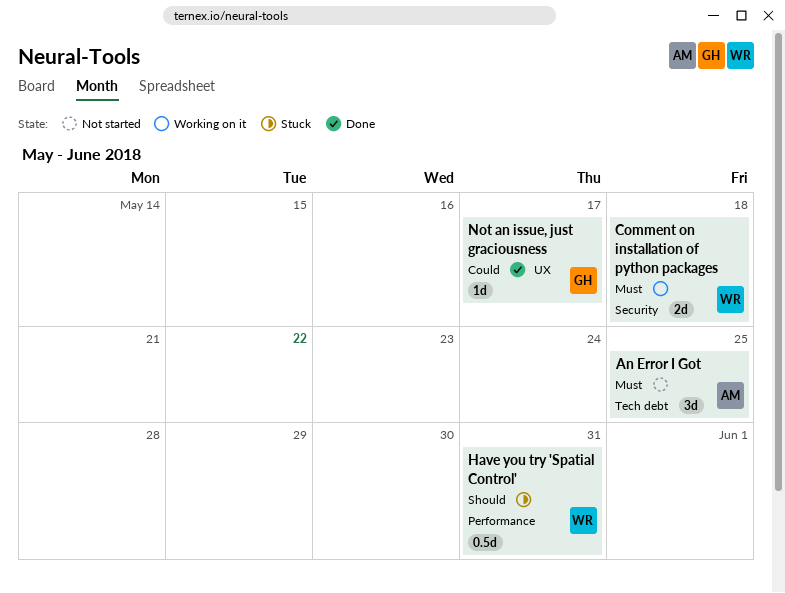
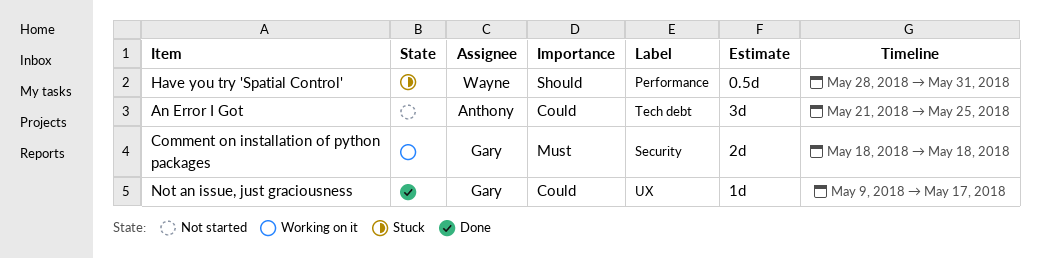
An Error I Got, priority: Must -> Could
Comment on installation of python packages, owner: Wayne -> Gary

